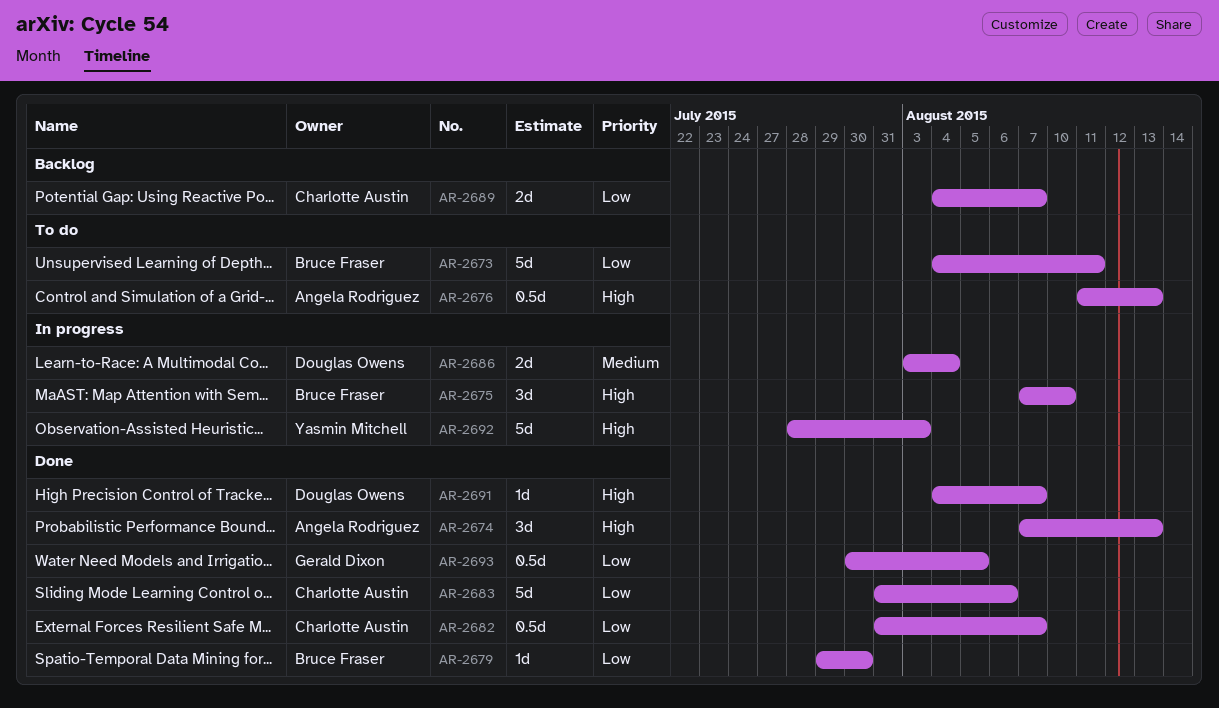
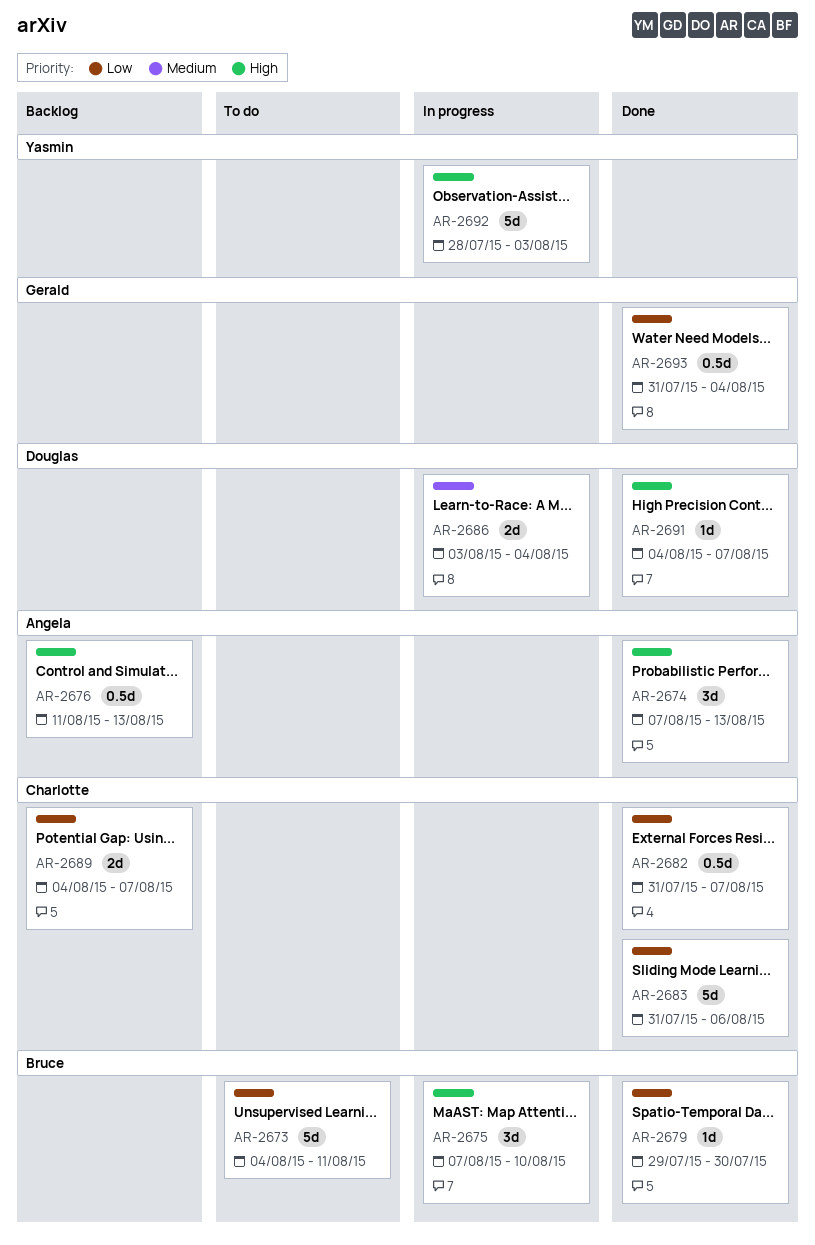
AR-2676, status: To do -> Backlog
AR-2693, start: Jul 30 -> Jul 31
AR-2693, due: Aug 5 -> Aug 4

